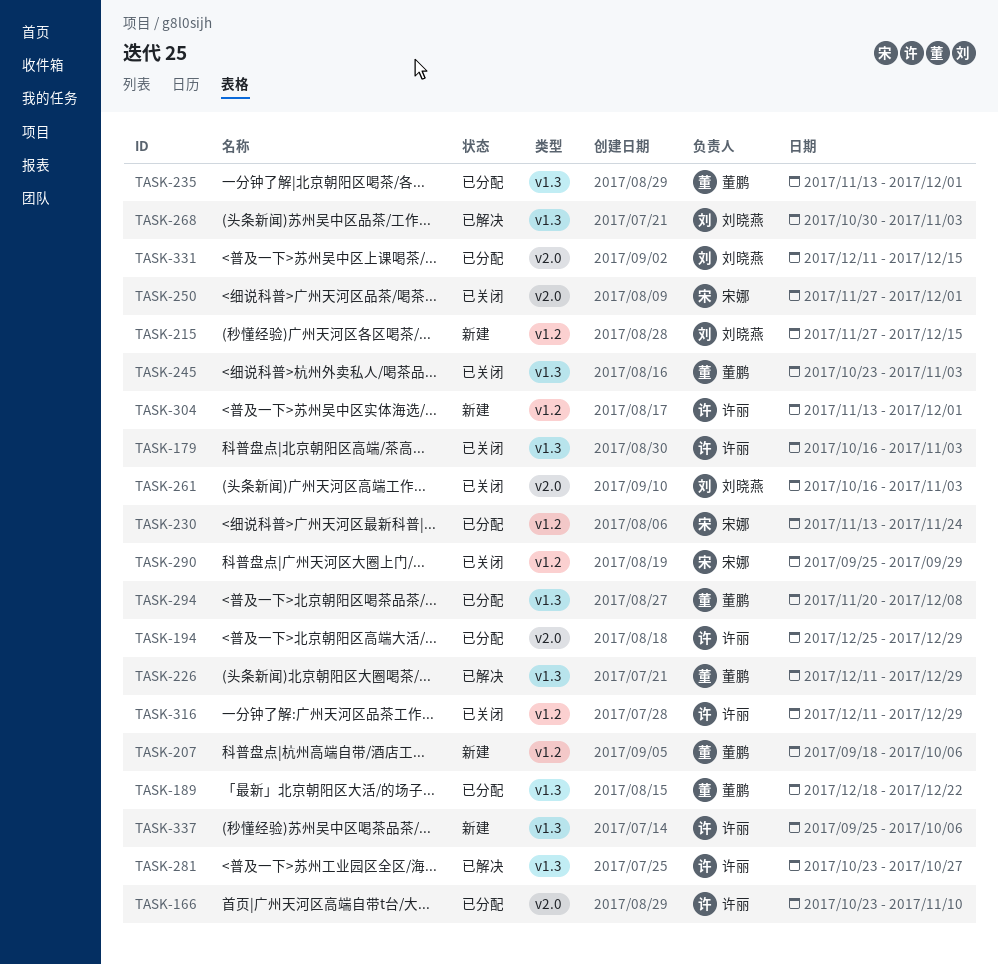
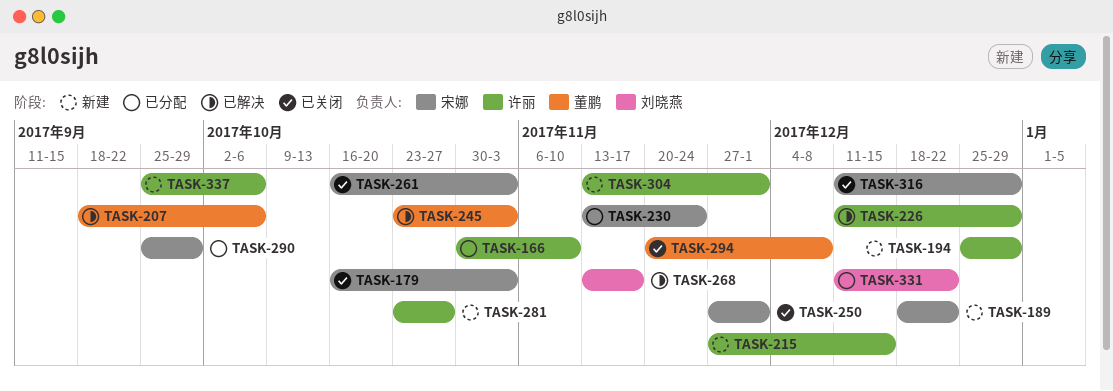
TASK-166, start: Oct 23 -> Oct 30
TASK-179, owner: 许丽 -> 宋娜
TASK-189, status: 已分配 -> 新建
TASK-189, owner: 董鹏 -> 宋娜
TASK-194, status: 已分配 -> 新建
TASK-207, status: 新建 -> 已解决
TASK-215, owner: 刘晓燕 -> 许丽
TASK-226, owner: 董鹏 -> 许丽
TASK-235: present -> none
TASK-245, status: 已关闭 -> 已解决
TASK-261, owner: 刘晓燕 -> 宋娜
TASK-268, start: Oct 30 -> Nov 13
TASK-268, due: Nov 3 -> Nov 17
TASK-281, status: 已解决 -> 新建
TASK-290, status: 已关闭 -> 已分配
TASK-294, status: 已分配 -> 已关闭
TASK-316, owner: 许丽 -> 宋娜
TASK-331, due: Dec 15 -> Dec 22

